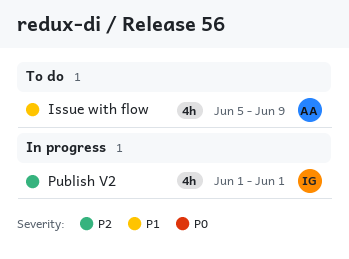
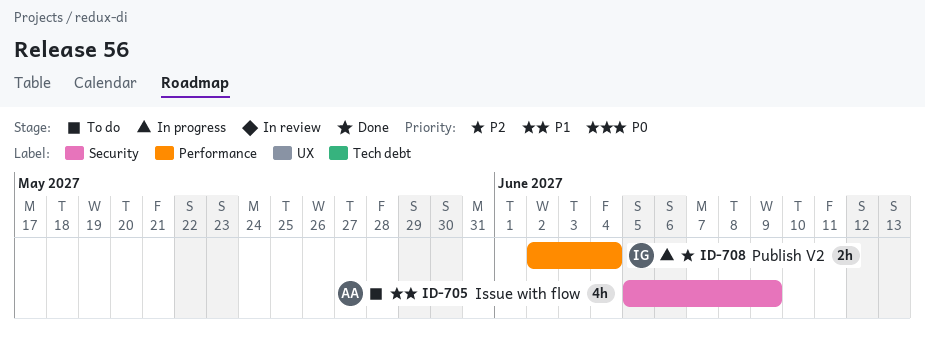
Publish V2, estimate: 4h -> 2h
Publish V2, start: Jun 1 -> Jun 2
Publish V2, due: Jun 1 -> Jun 4

